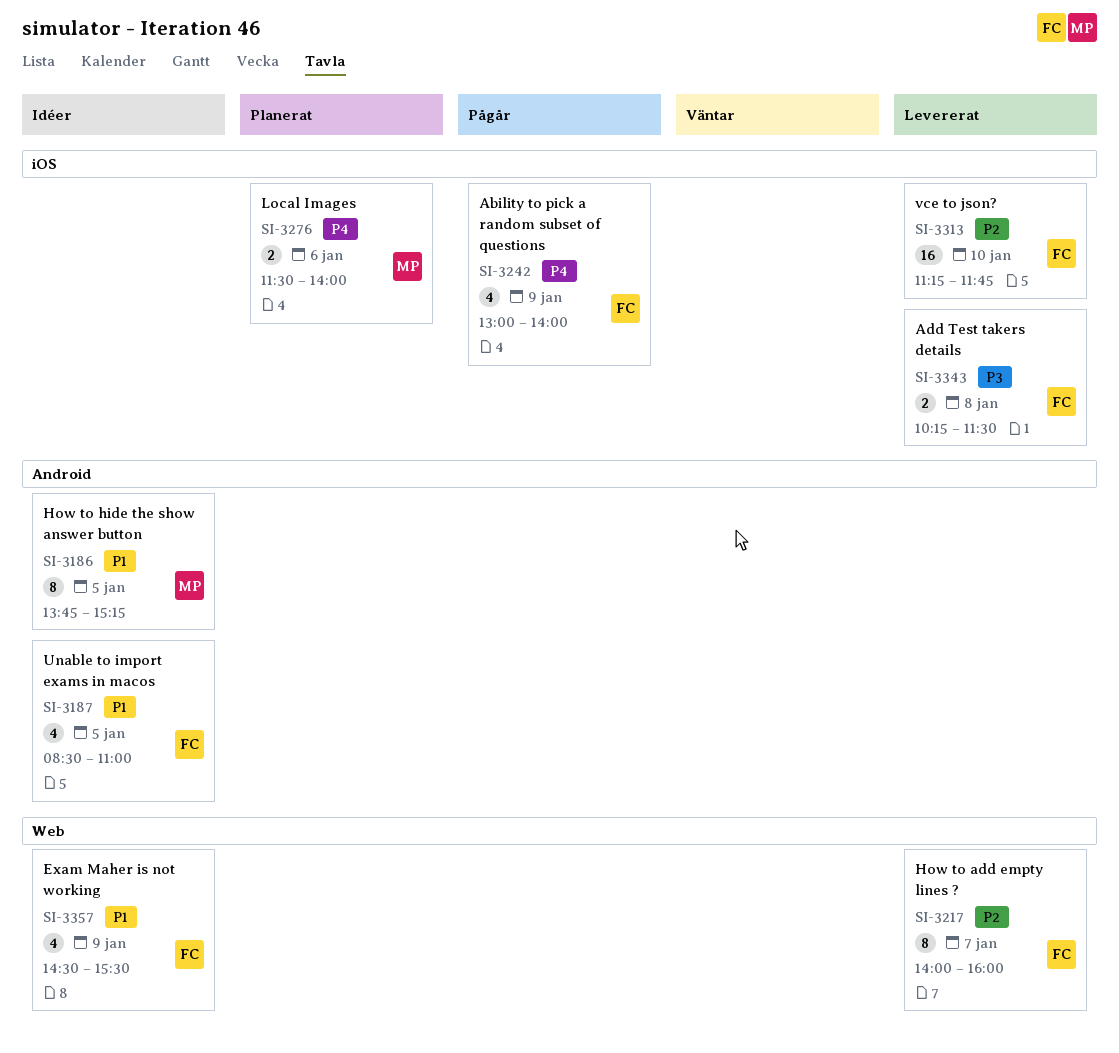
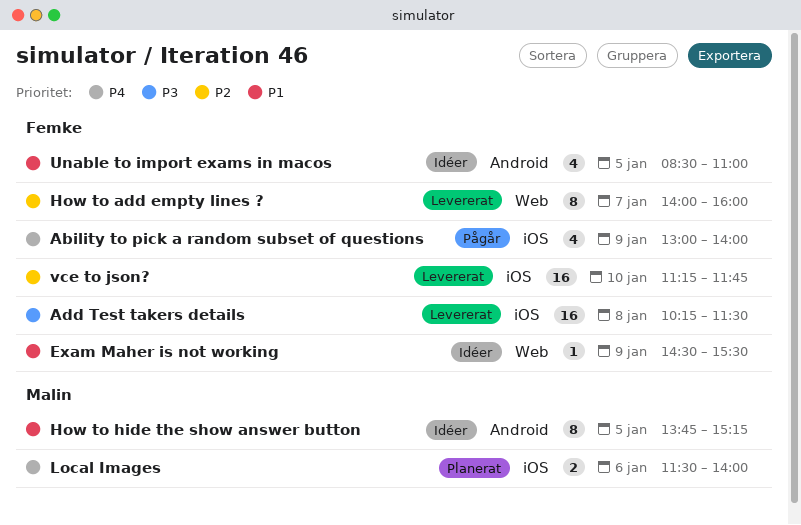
Add Test takers details, estimate: 2 -> 16
Exam Maher is not working, estimate: 4 -> 1

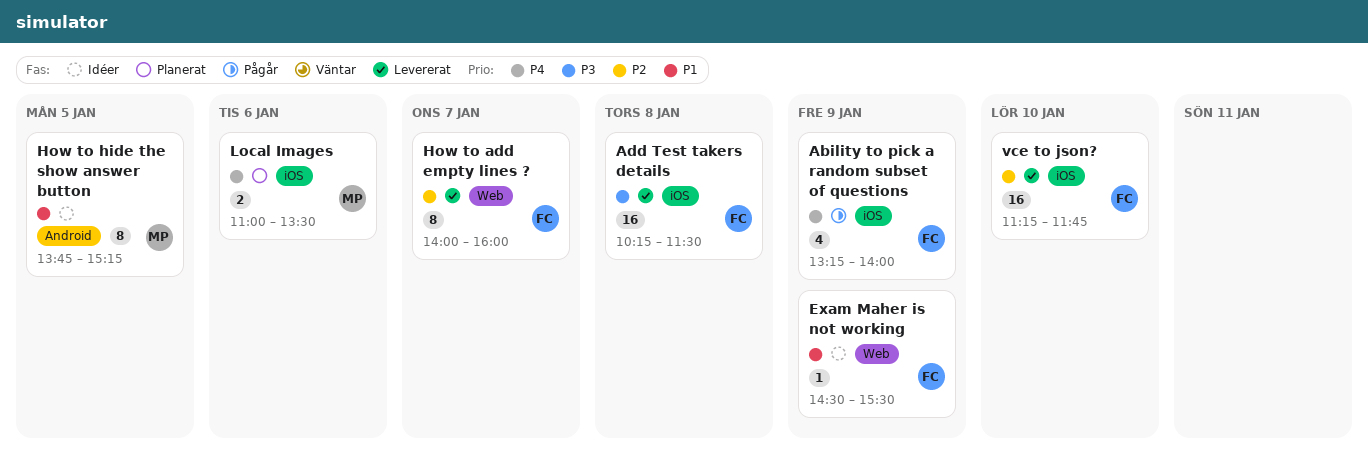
Ability to pick a random subset of questions, begins: 13:00 -> 13:15
Local Images, begins: 11:30 -> 11:00
Local Images, ends: 14:00 -> 13:30
Unable to import exams in macos: present -> none

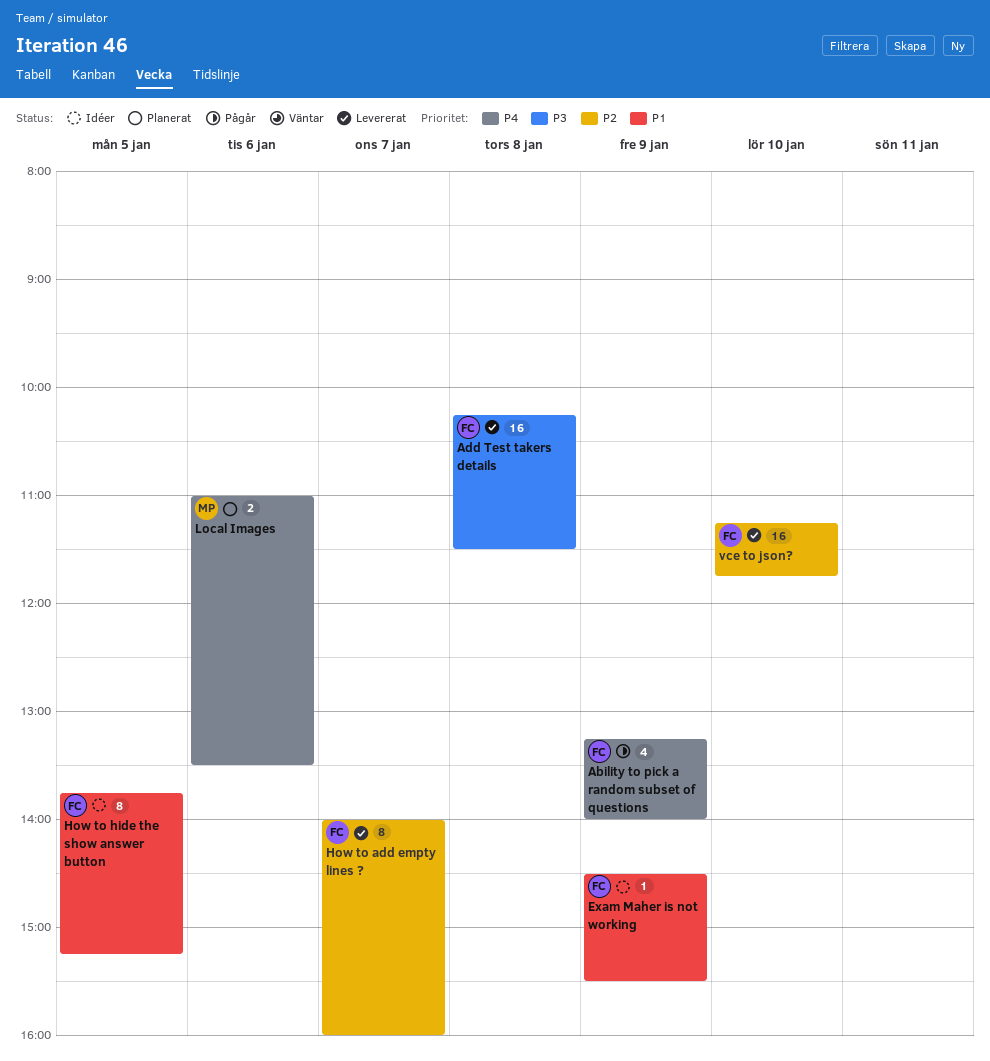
How to hide the show answer button, owner: MP -> FC

